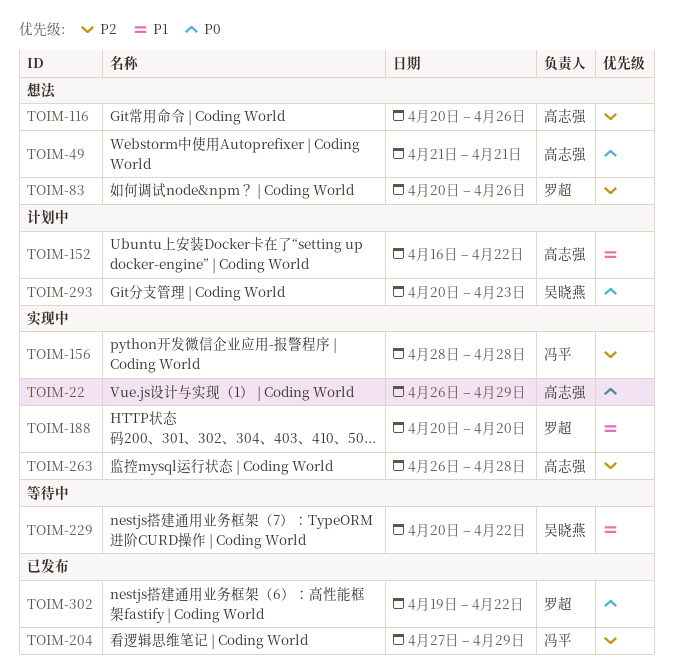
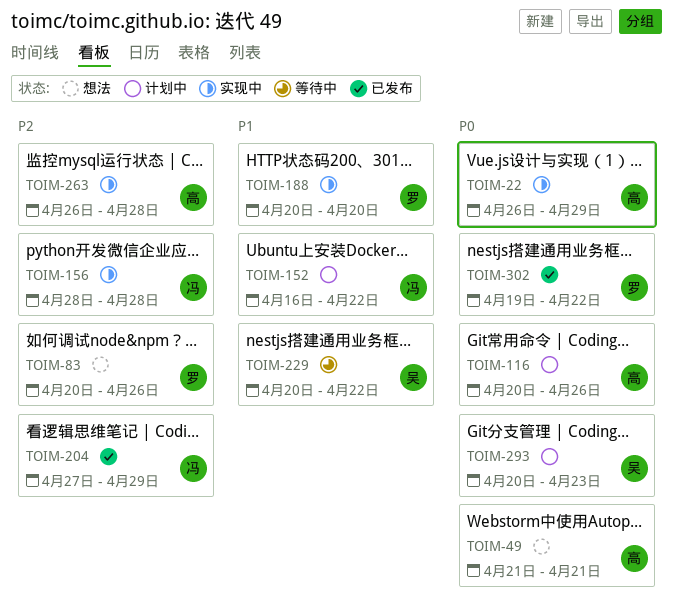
TOIM-116, status: 想法 -> 计划中
TOIM-116, priority: P2 -> P0
TOIM-152, owner: 高志强 -> 冯平

